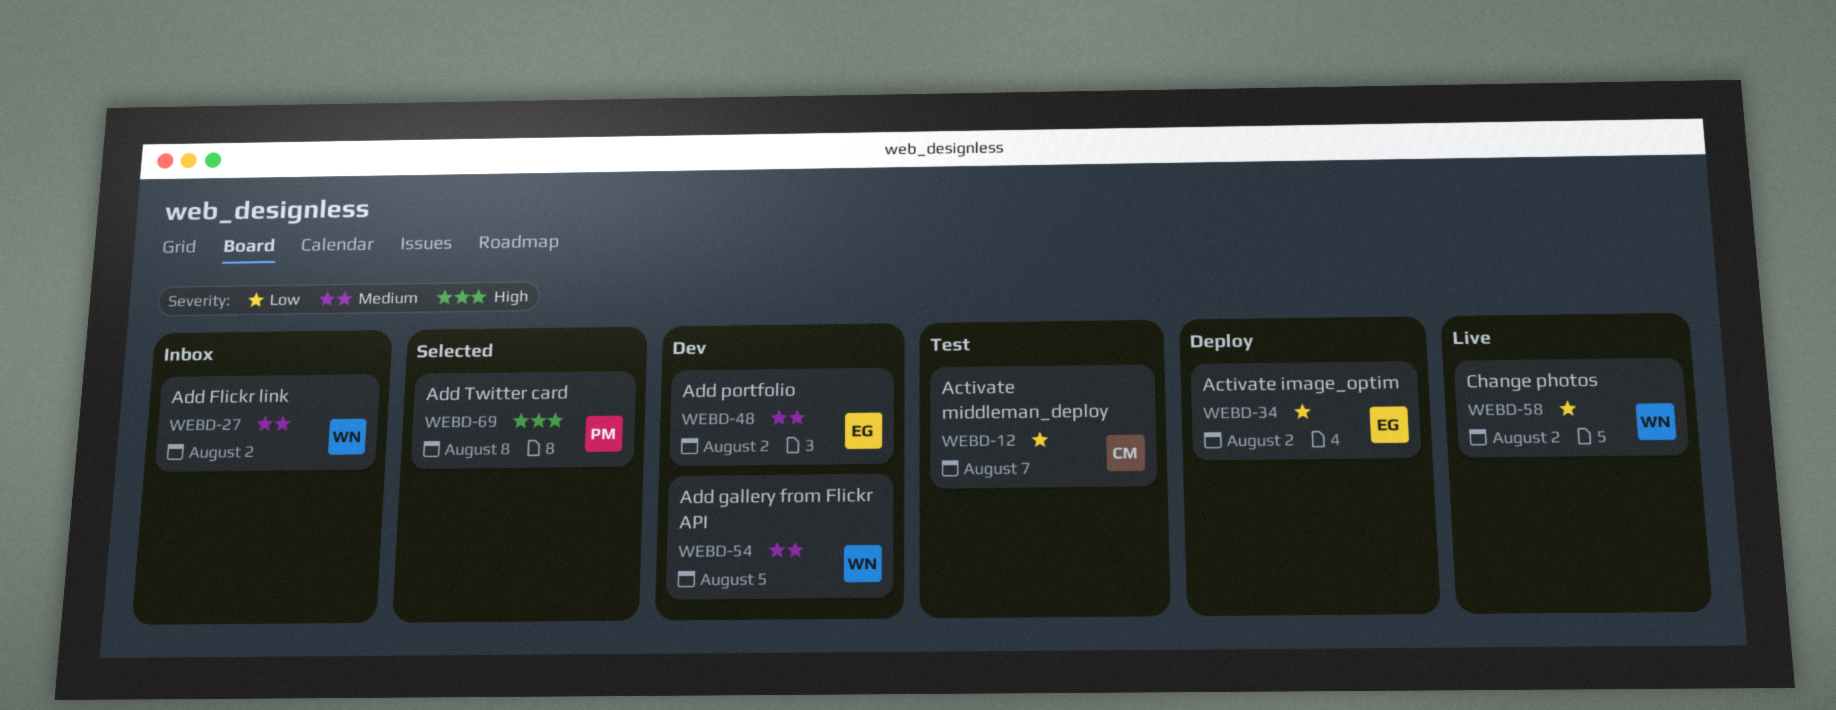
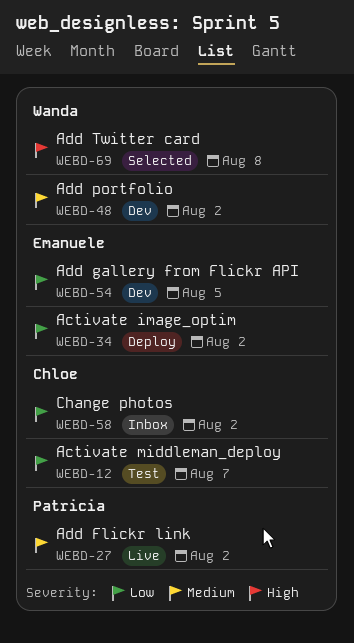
WEBD-27, status: Inbox -> Live
WEBD-27, owner: Wanda -> Patricia
WEBD-48, owner: Emanuele -> Wanda
WEBD-54, owner: Wanda -> Emanuele
WEBD-54, priority: Medium -> Low
WEBD-58, status: Live -> Inbox
WEBD-58, owner: Wanda -> Chloe
WEBD-69, owner: Patricia -> Wanda

